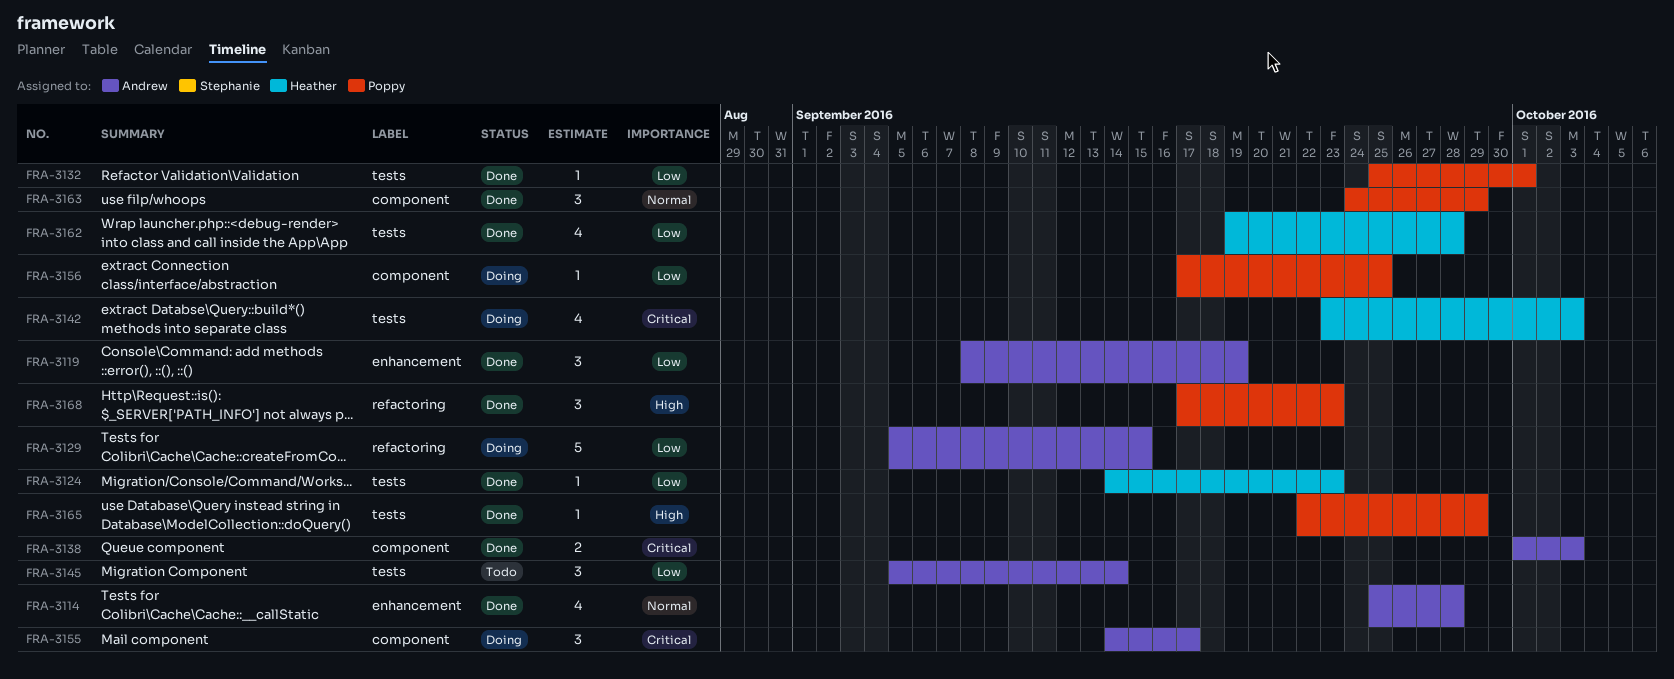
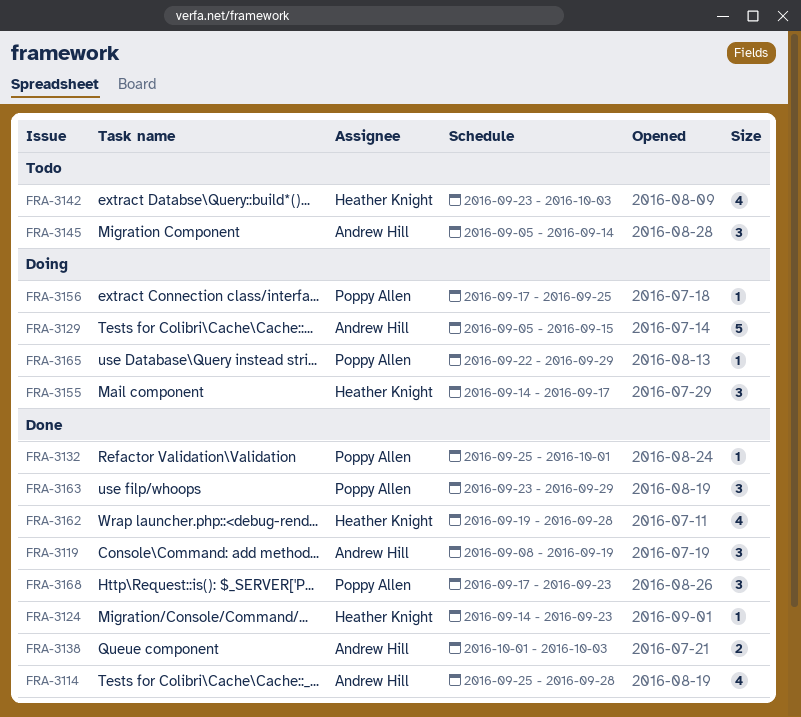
FRA-3142, status: Doing -> Todo
FRA-3155, owner: Andrew Hill -> Heather Knight
FRA-3163, start: Sep 24 -> Sep 23
FRA-3165, status: Done -> Doing

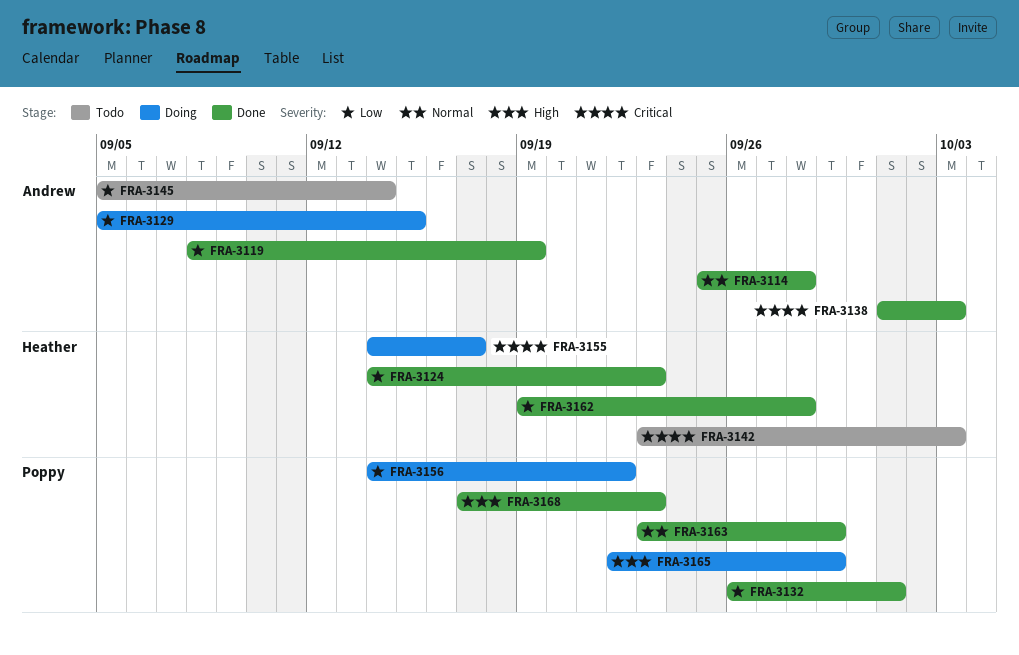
FRA-3132, start: Sep 25 -> Sep 26
FRA-3156, start: Sep 17 -> Sep 14
FRA-3156, due: Sep 25 -> Sep 22

